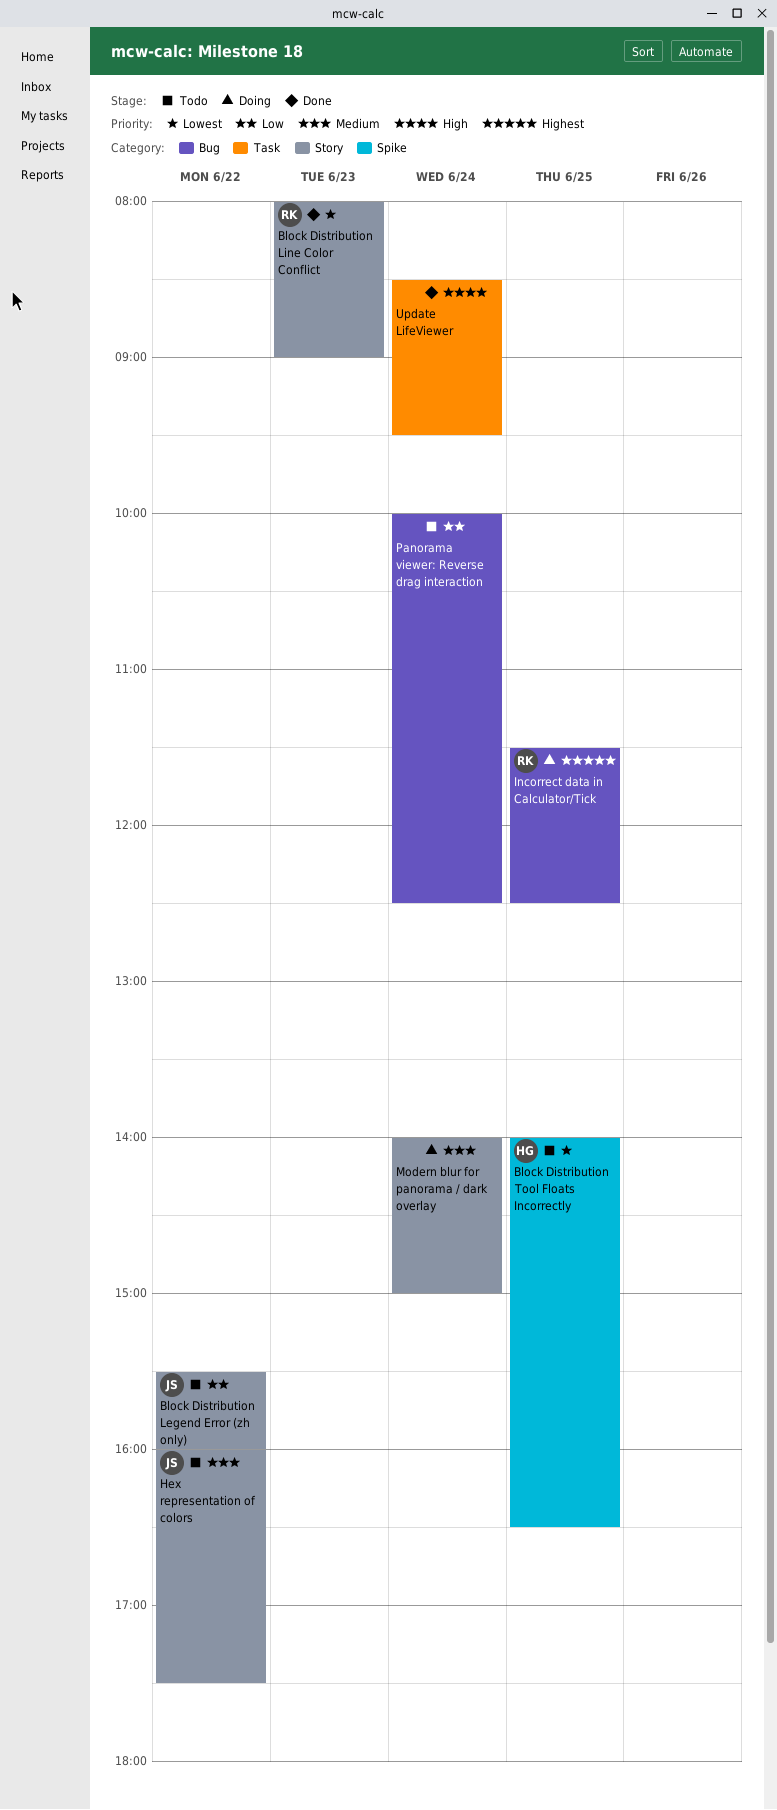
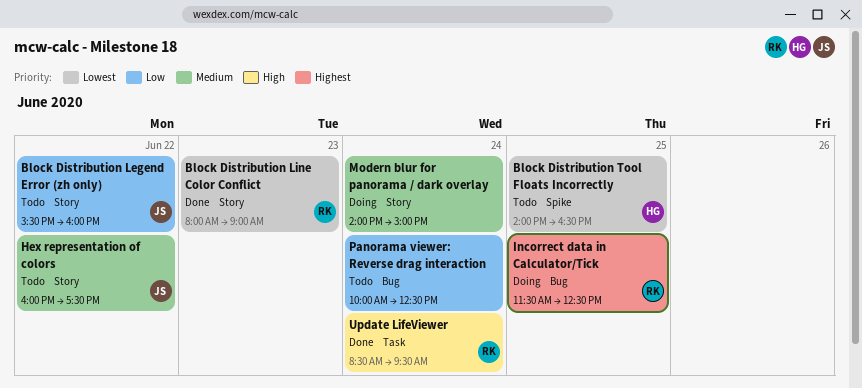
Update LifeViewer, owner: none -> RK

